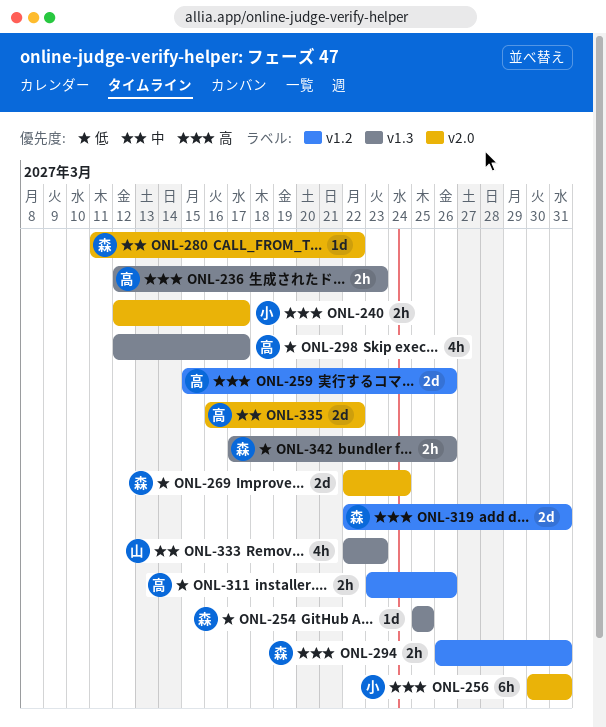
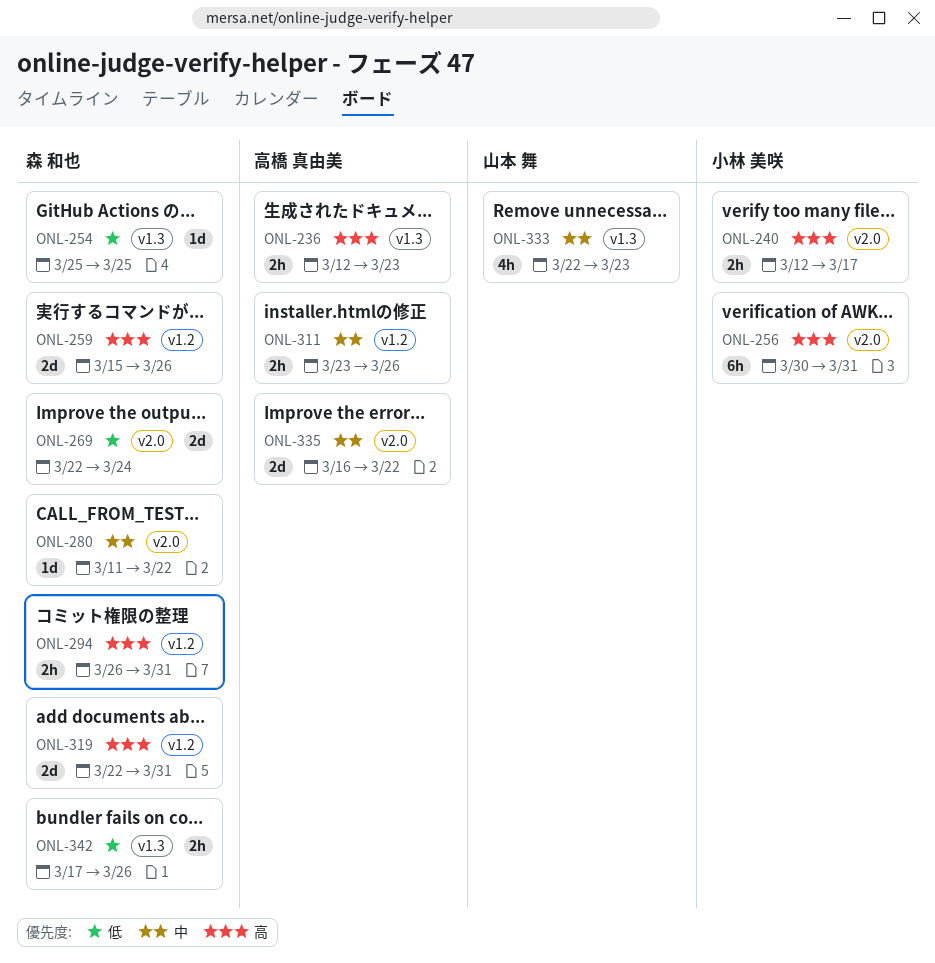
ONL-259, owner: 高橋 真由美 -> 森 和也
ONL-298: present -> none
ONL-311, priority: 低 -> 中

